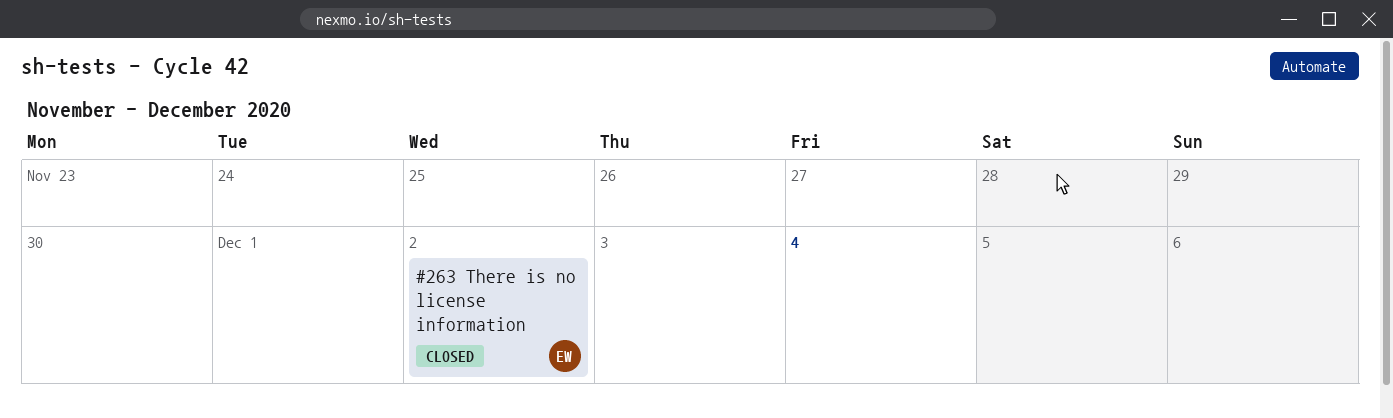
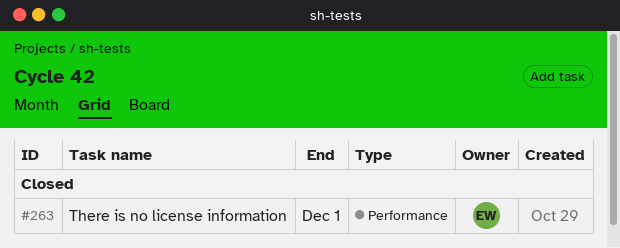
#263, due: Dec 2 -> Dec 1

